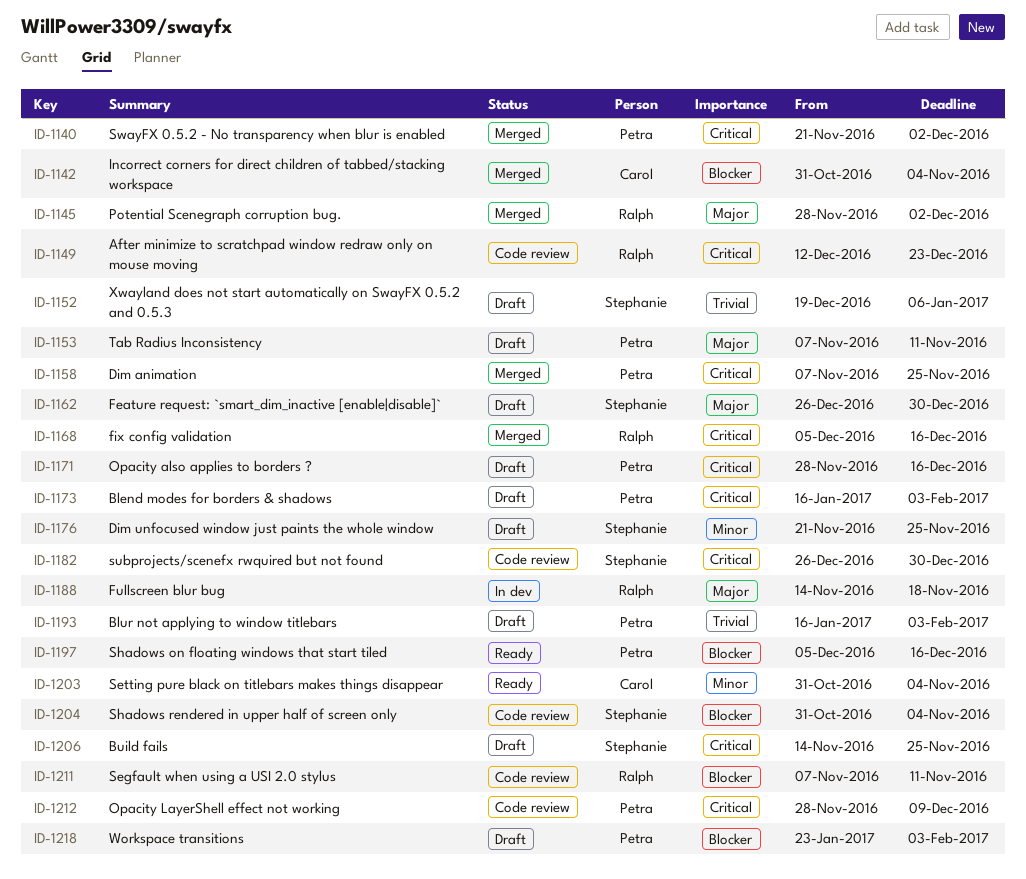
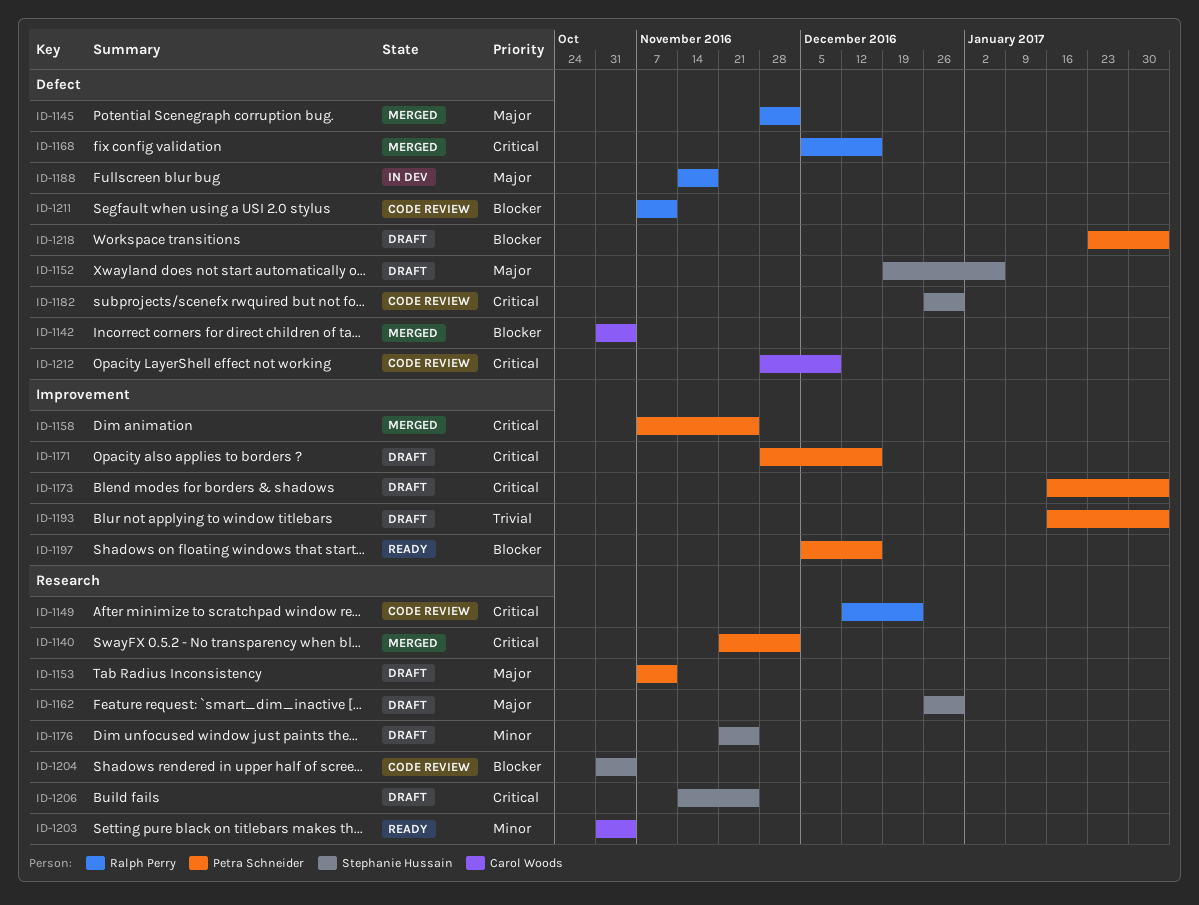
ID-1152, priority: Trivial -> Major
ID-1212, owner: Petra Schneider -> Carol Woods

